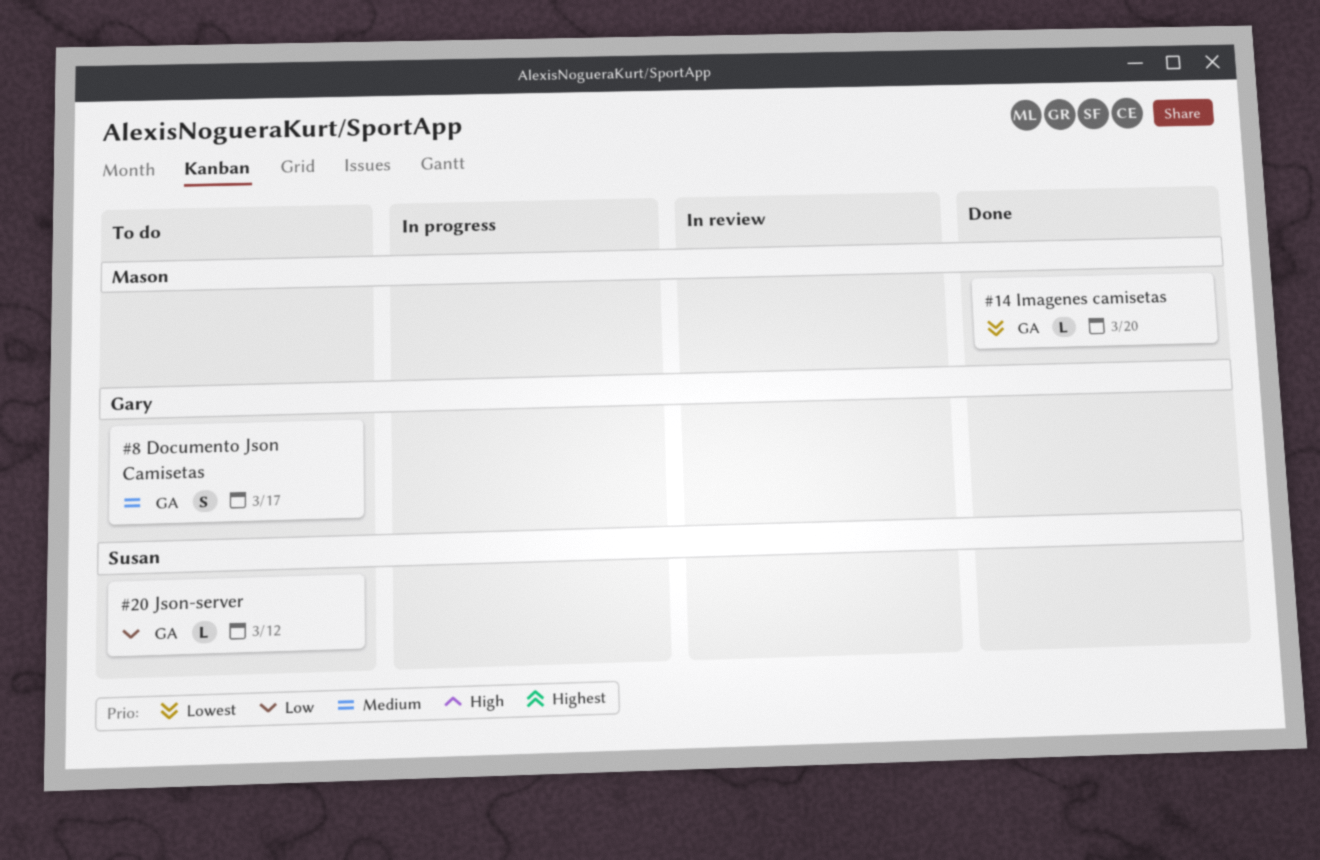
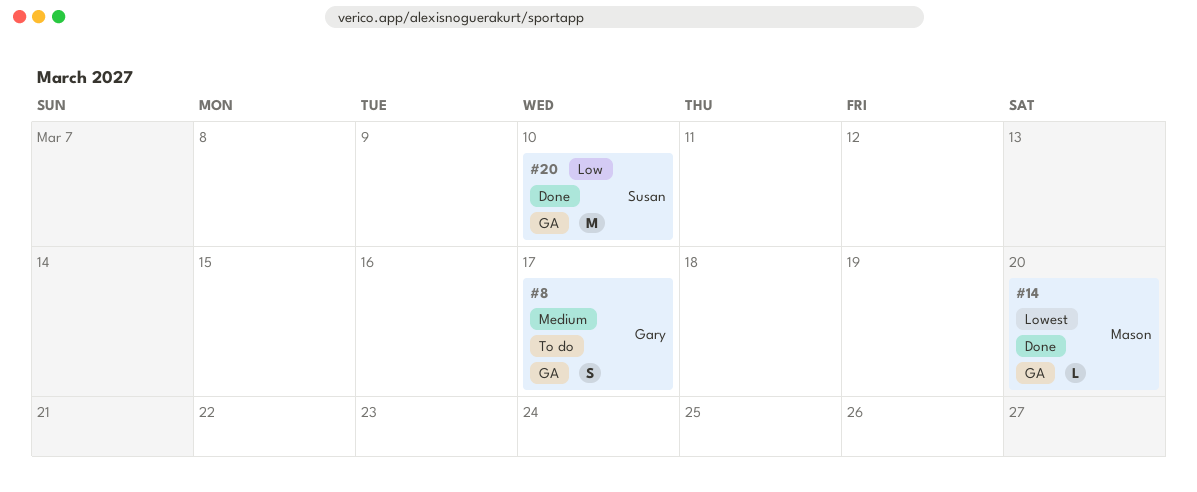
#20, status: To do -> Done
#20, estimate: L -> M
#20, due: Mar 12 -> Mar 10

